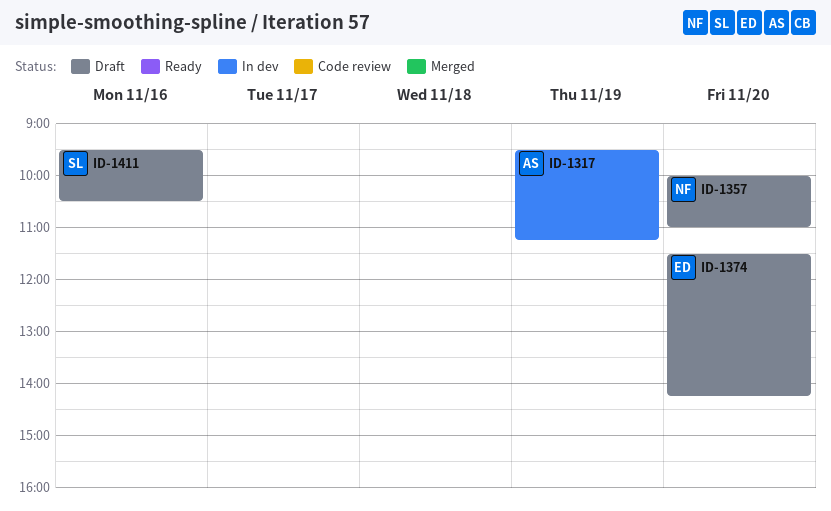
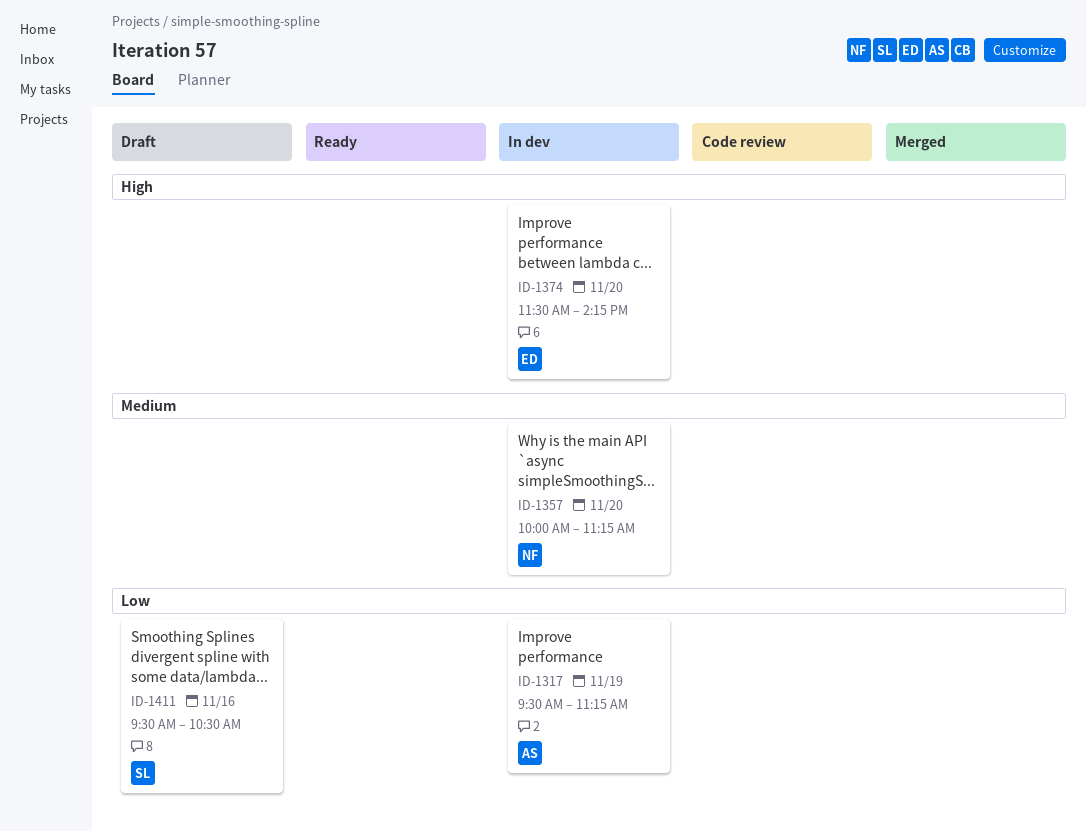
ID-1357, status: Draft -> In dev
ID-1357, ends: 11:00 -> 11:15
ID-1374, status: Draft -> In dev

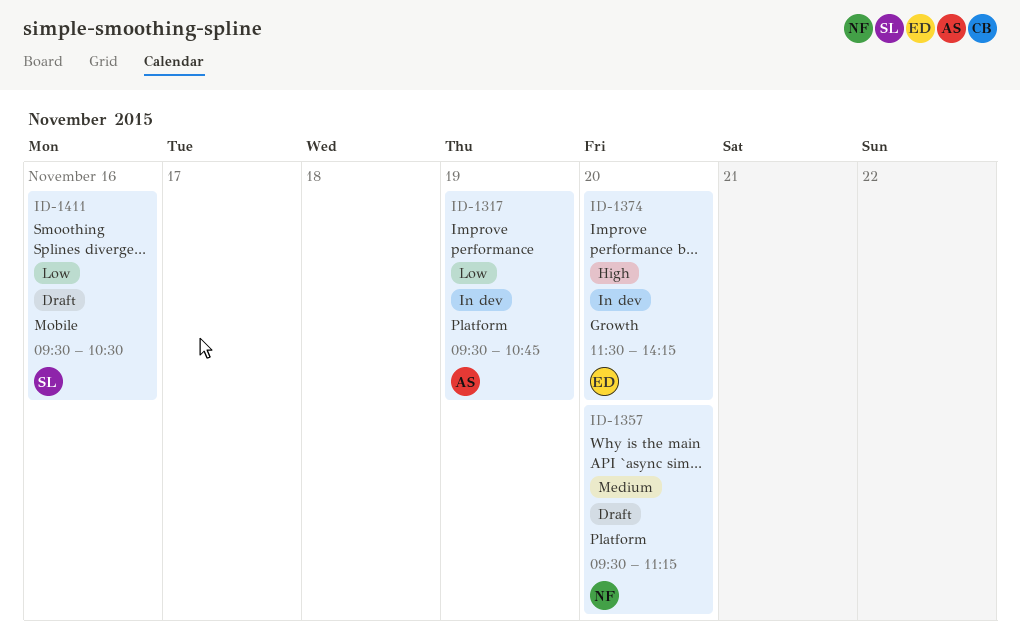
ID-1317, ends: 11:15 -> 10:45
ID-1357, status: In dev -> Draft
ID-1357, begins: 10:00 -> 09:30

